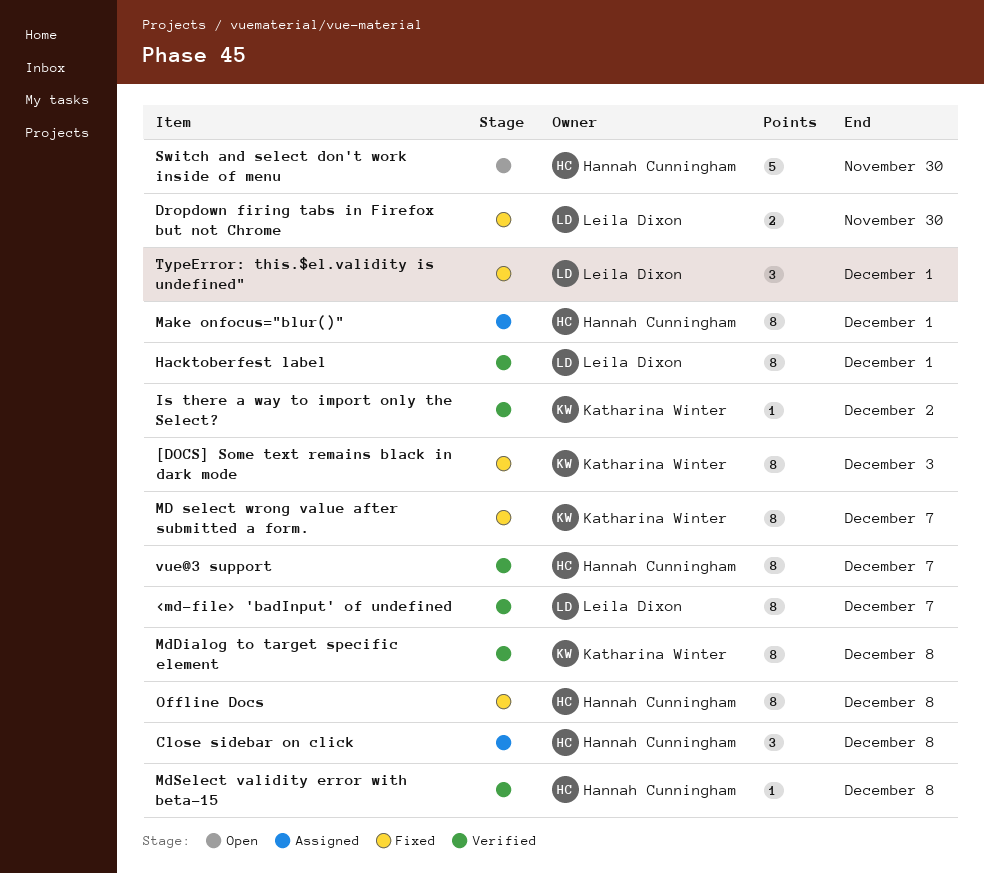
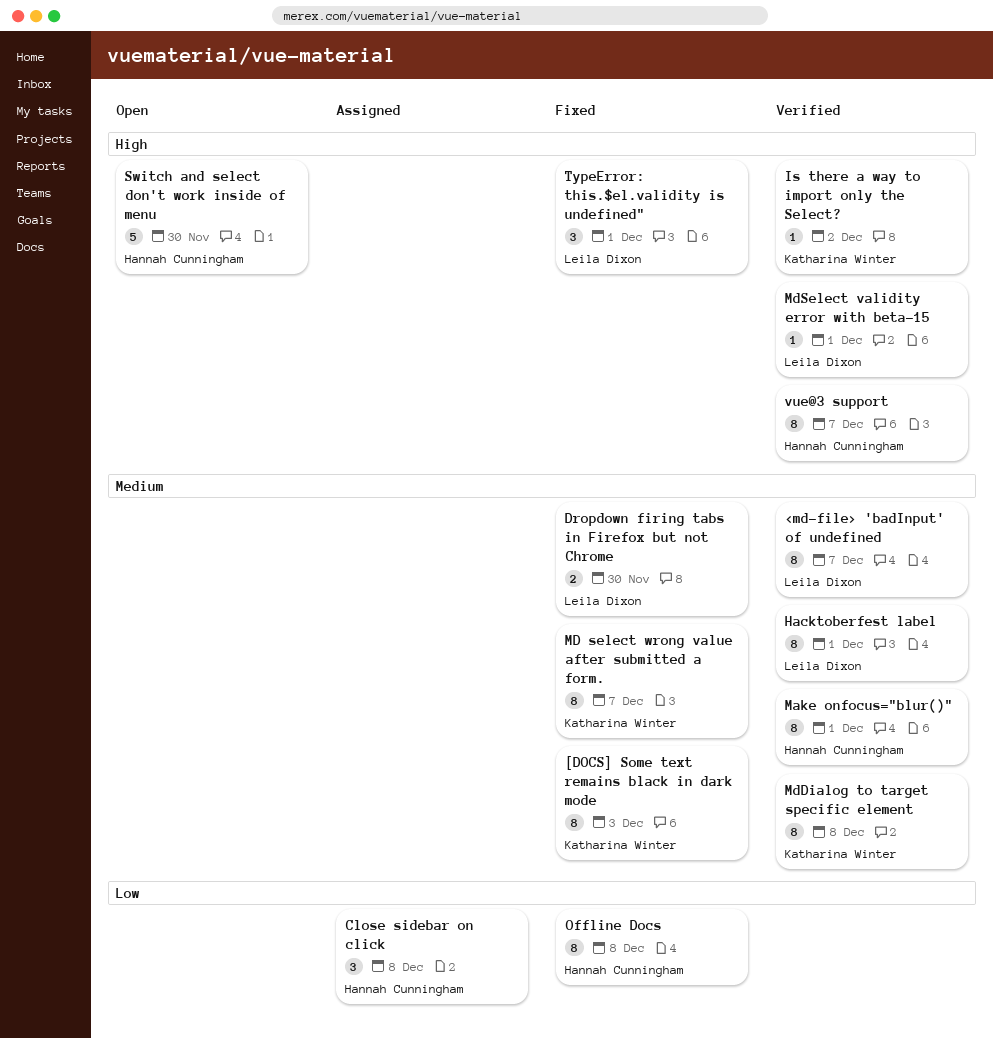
Make onfocus="blur()", status: Assigned -> Verified
MdSelect validity error with beta-15, owner: Hannah Cunningham -> Leila Dixon
MdSelect validity error with beta-15, due: Dec 8 -> Dec 1

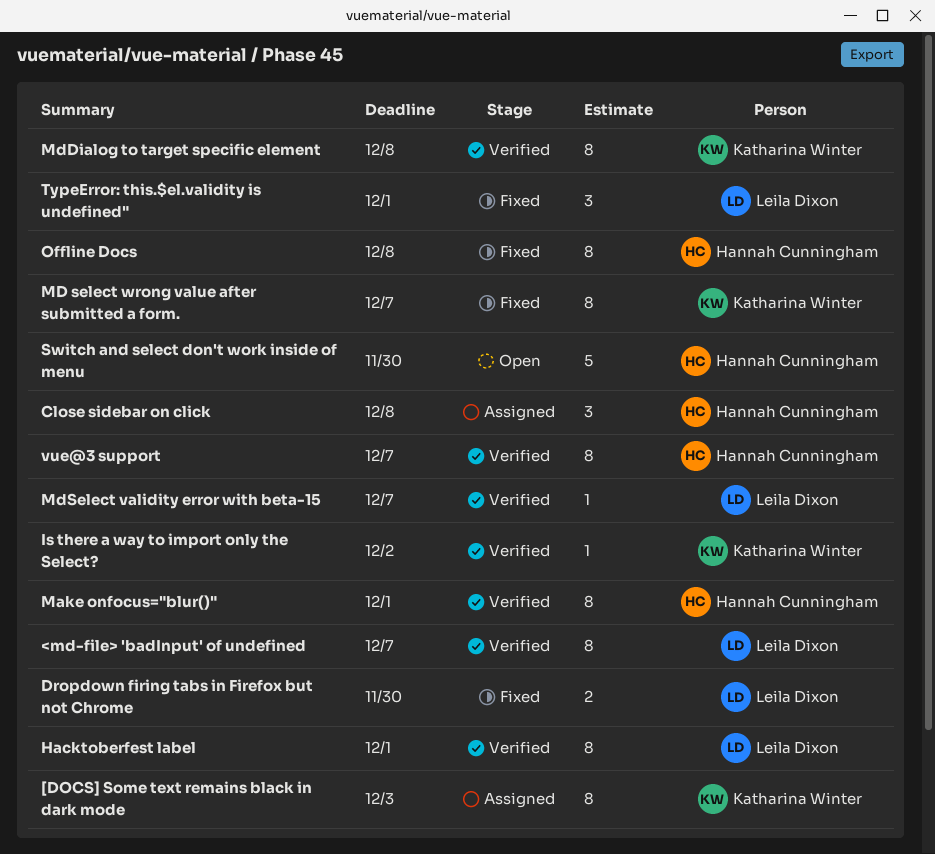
[DOCS] Some text remains black in dark mode, status: Fixed -> Assigned
MdSelect validity error with beta-15, due: Dec 1 -> Dec 7

